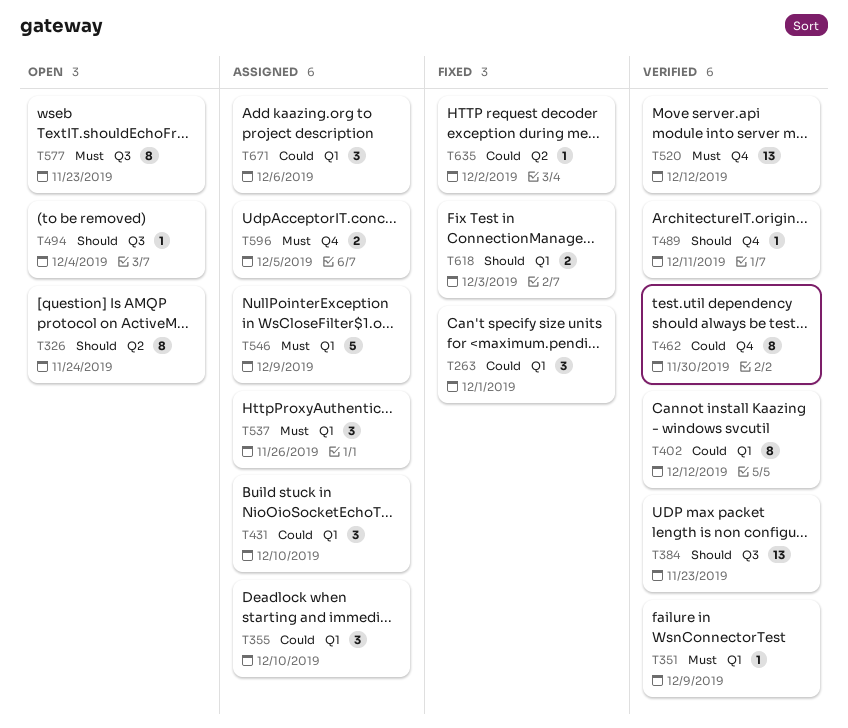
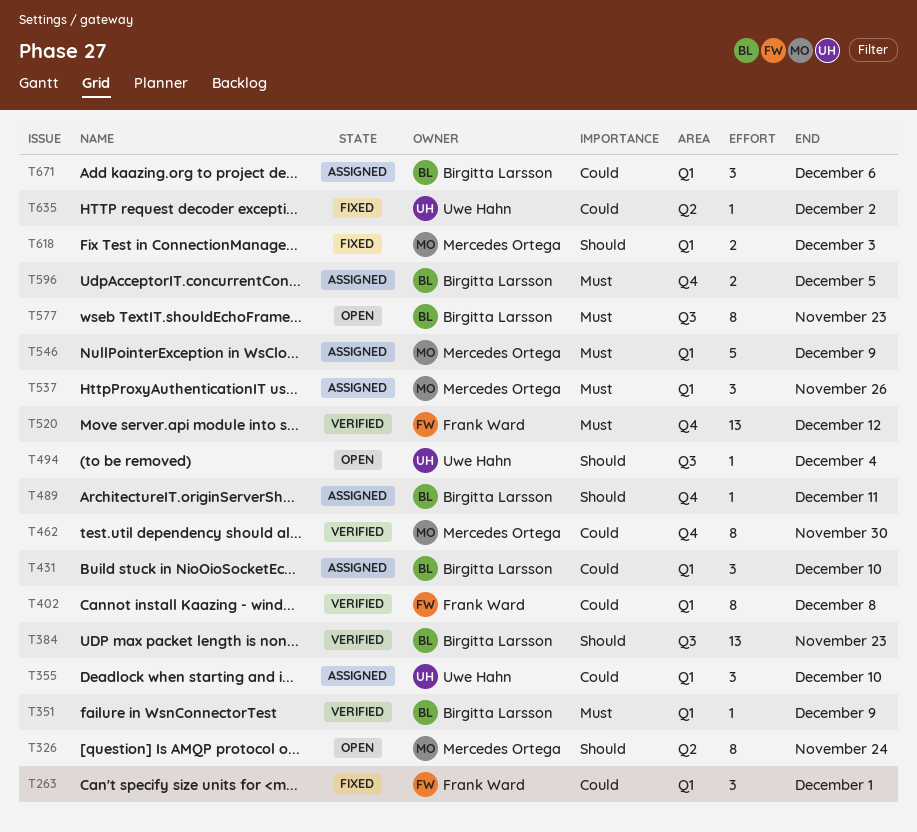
T402, due: Dec 12 -> Dec 8
T489, status: Verified -> Assigned

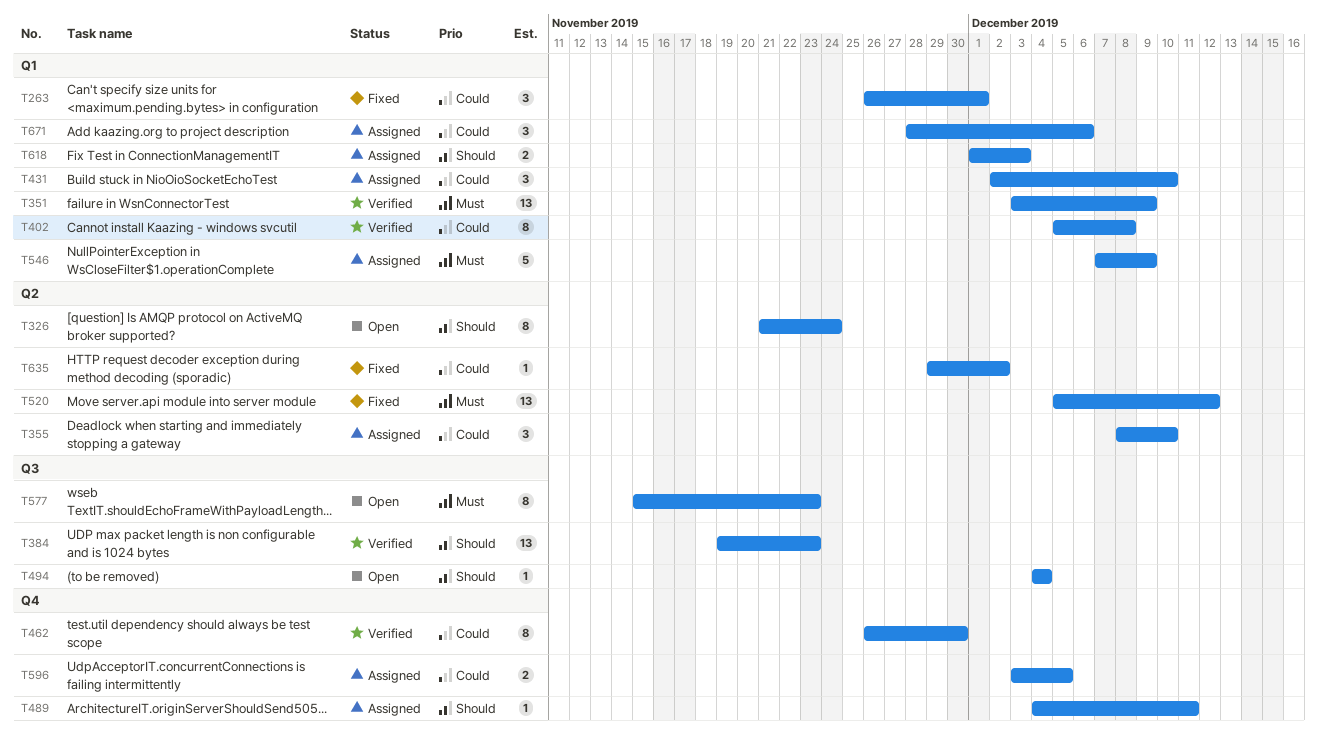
T351, estimate: 1 -> 13
T355, label: Q1 -> Q2
T520, status: Verified -> Fixed
T520, label: Q4 -> Q2
T537: present -> none
T596, priority: Must -> Could
T618, status: Fixed -> Assigned

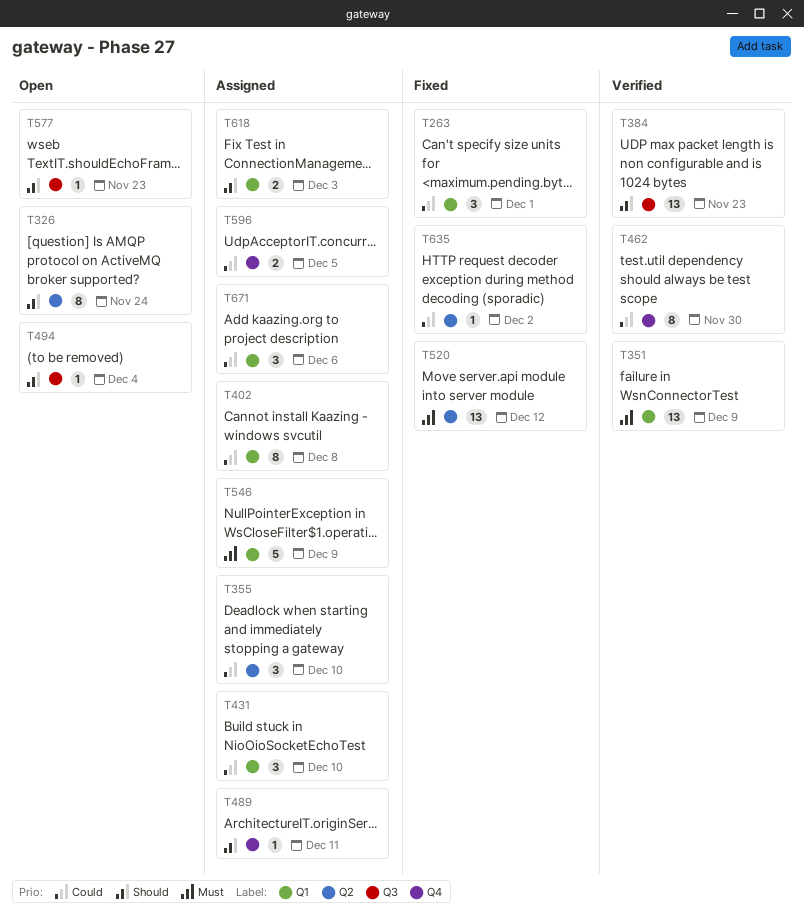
T402, status: Verified -> Assigned
T577, priority: Must -> Should
T577, estimate: 8 -> 1

